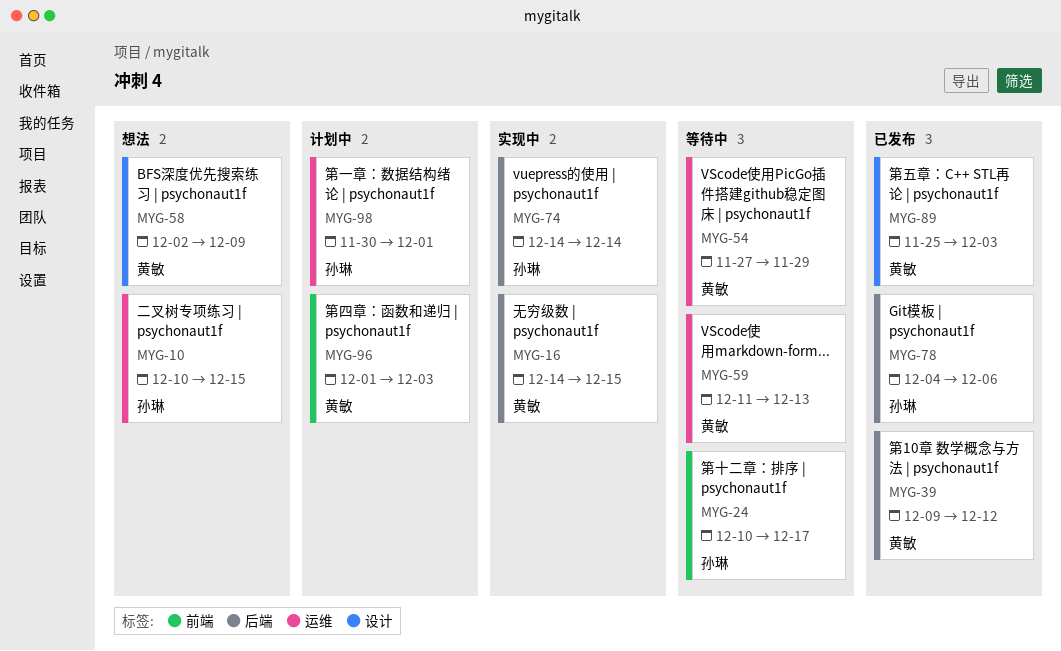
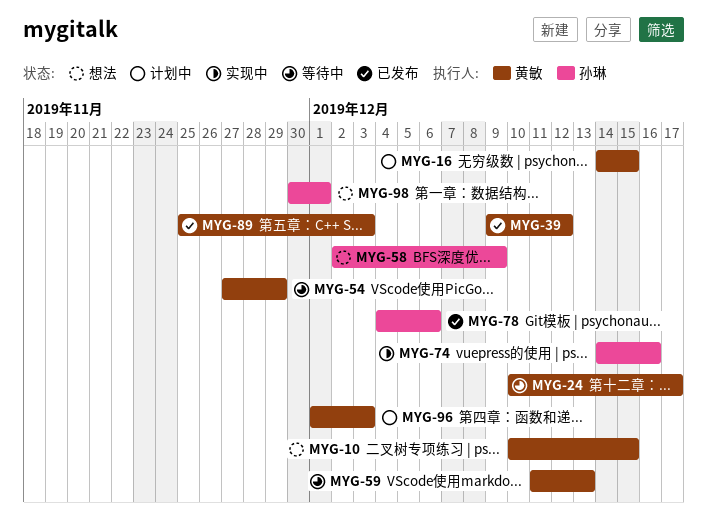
MYG-10, owner: 孙琳 -> 黄敏
MYG-16, status: 实现中 -> 计划中
MYG-24, owner: 孙琳 -> 黄敏
MYG-58, owner: 黄敏 -> 孙琳
MYG-74, due: Dec 14 -> Dec 16
MYG-98, status: 计划中 -> 想法

